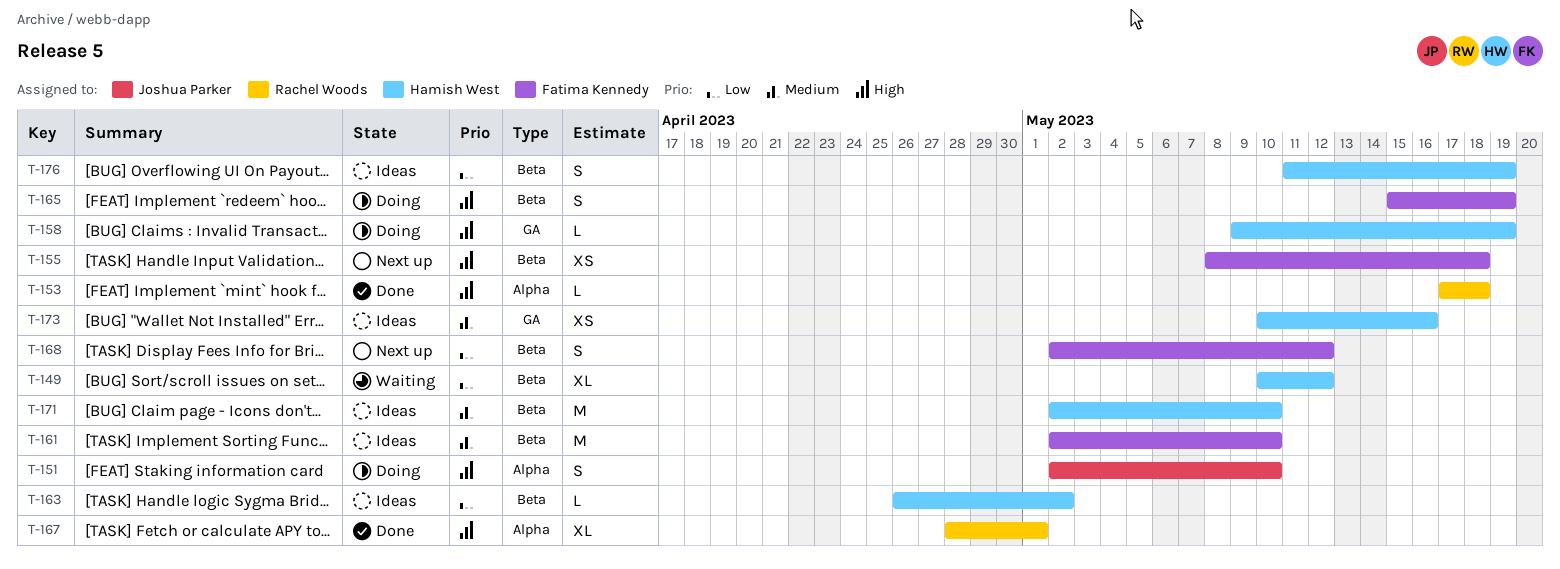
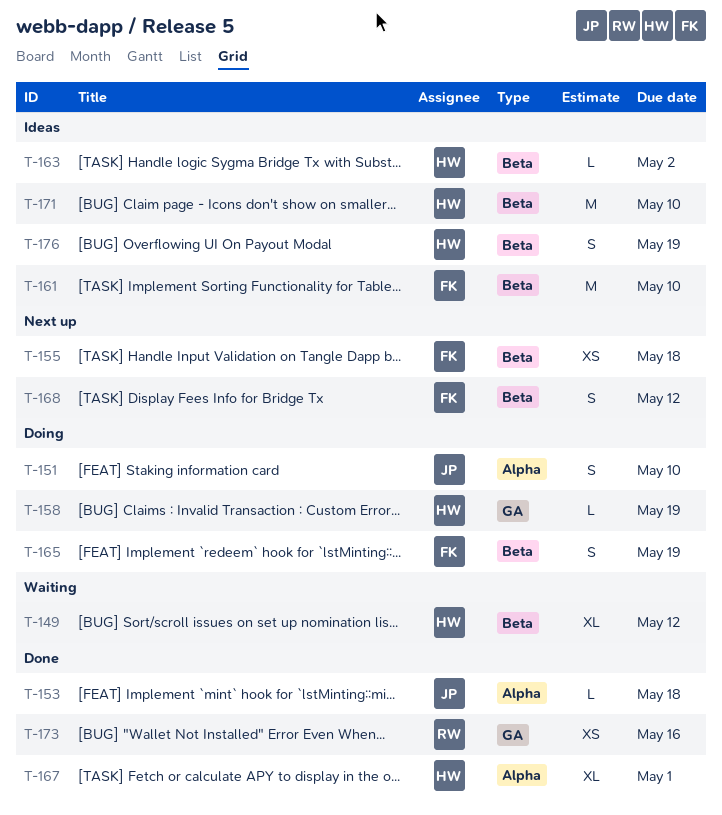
T-153, owner: Rachel Woods -> Joshua Parker
T-167, owner: Rachel Woods -> Hamish West
T-173, status: Ideas -> Done
T-173, owner: Hamish West -> Rachel Woods

